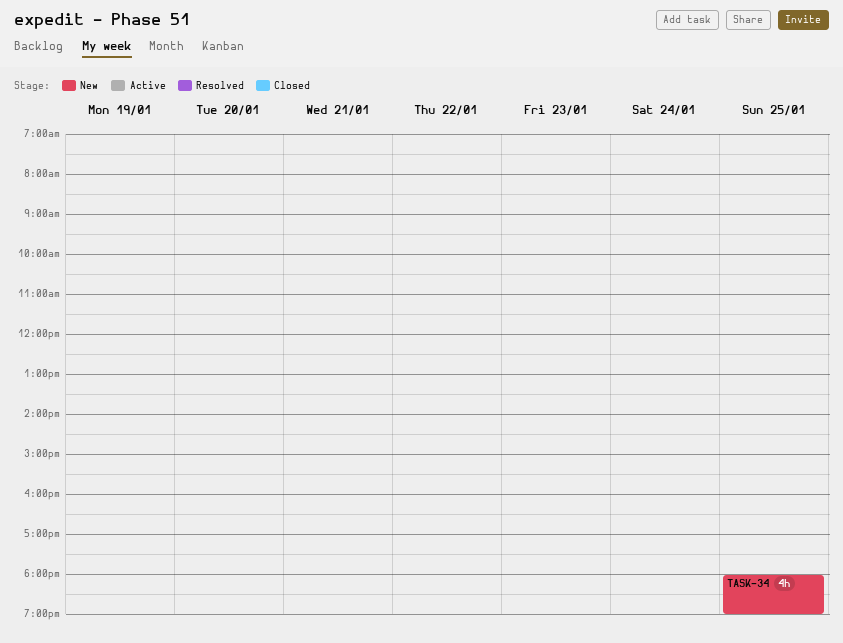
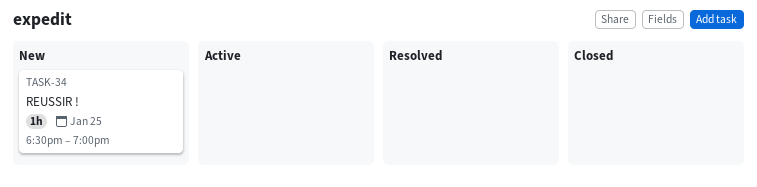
TASK-34, estimate: 4h -> 1h
TASK-34, begins: 18:00 -> 18:30

